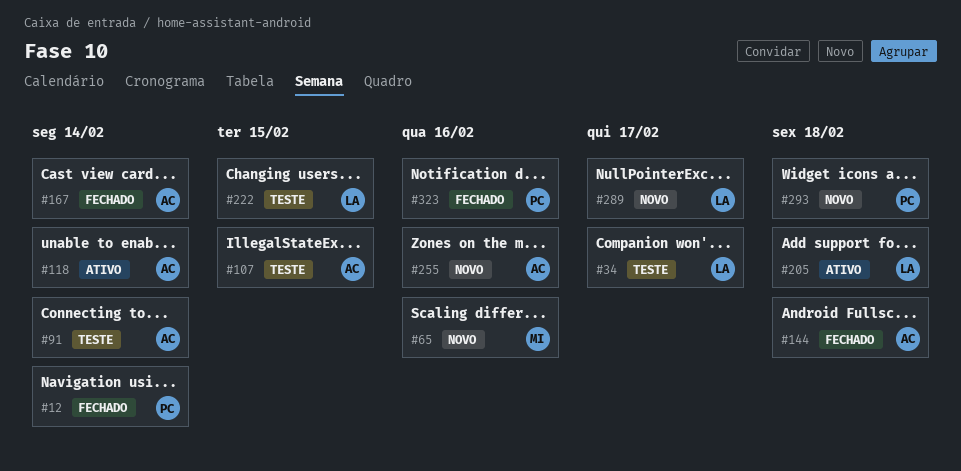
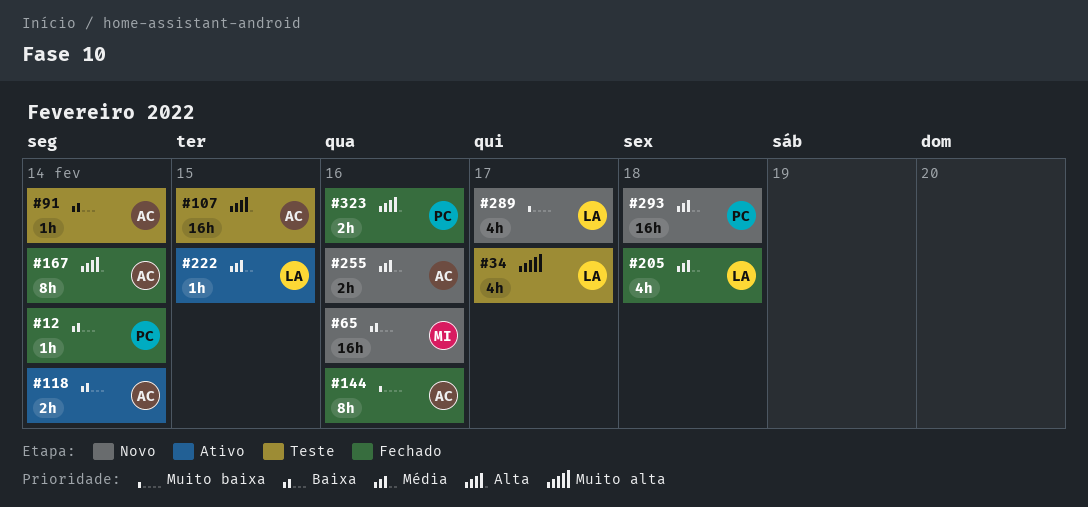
#144, due: Feb 18 -> Feb 16
#205, status: Ativo -> Fechado
#222, status: Teste -> Ativo

